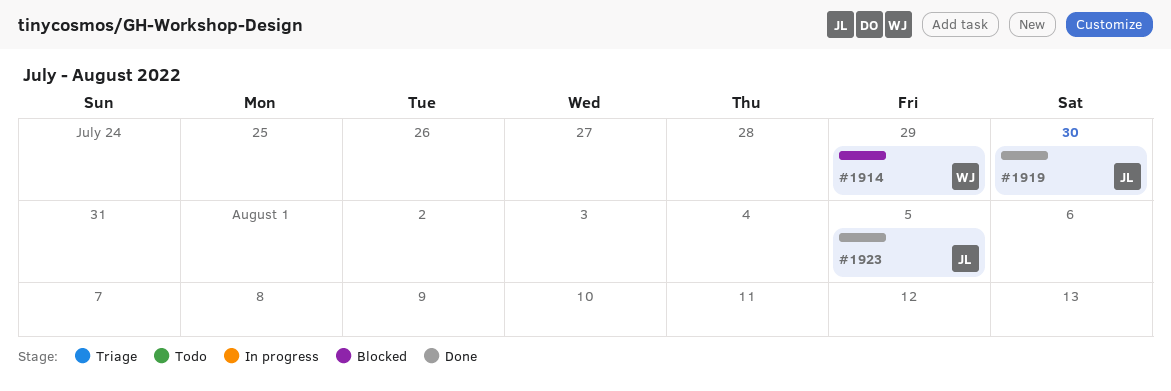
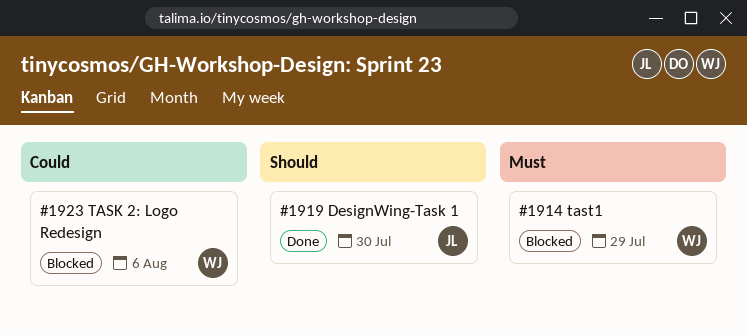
#1923, status: Done -> Blocked
#1923, owner: JL -> WJ
#1923, due: Aug 5 -> Aug 6

